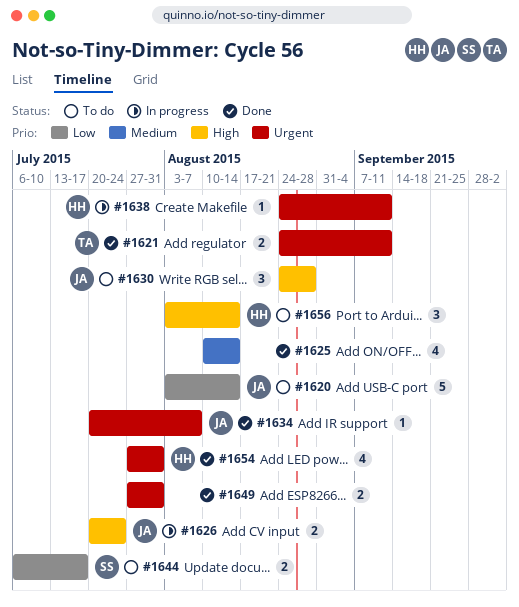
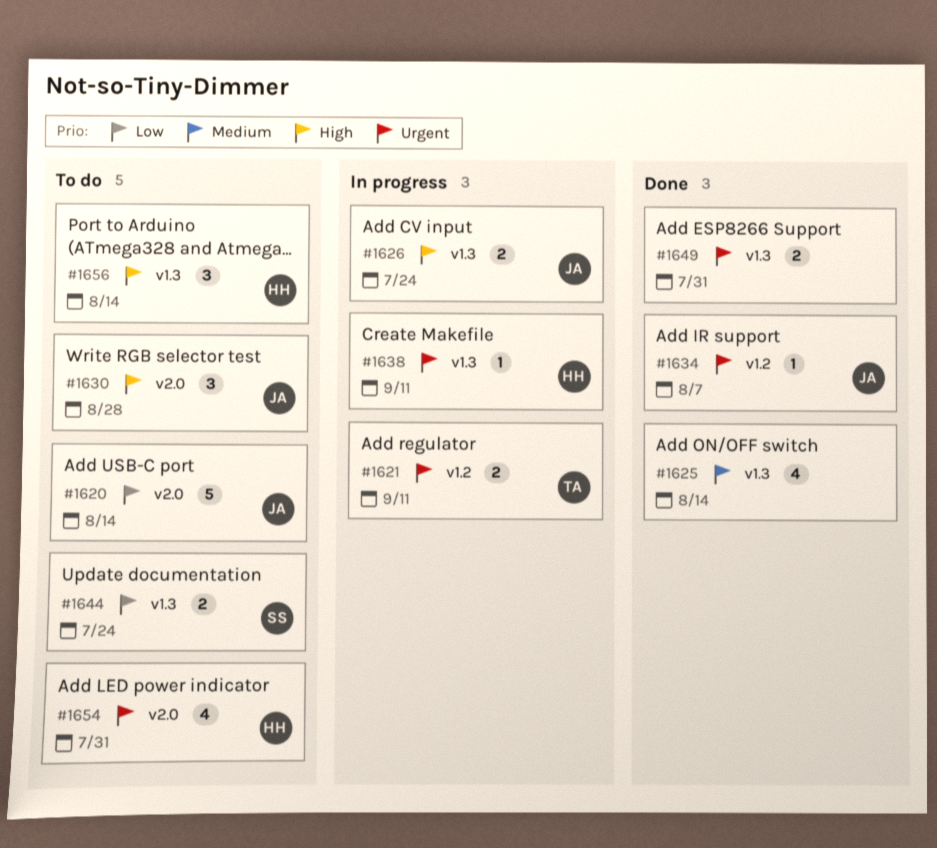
#1621, status: Done -> In progress
#1644, due: Jul 17 -> Jul 24
#1654, status: Done -> To do

